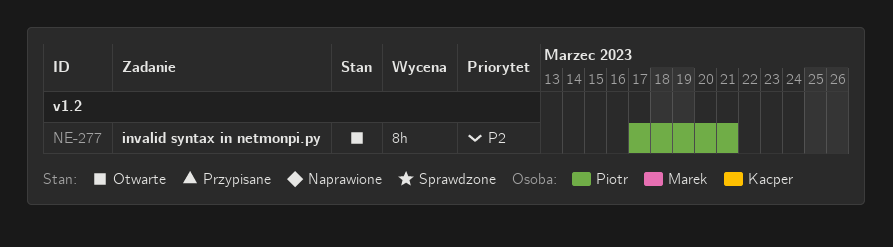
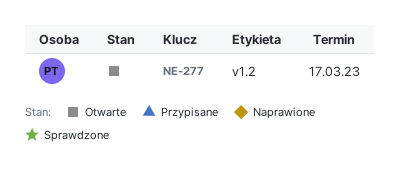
NE-277, due: Mar 21 -> Mar 17

